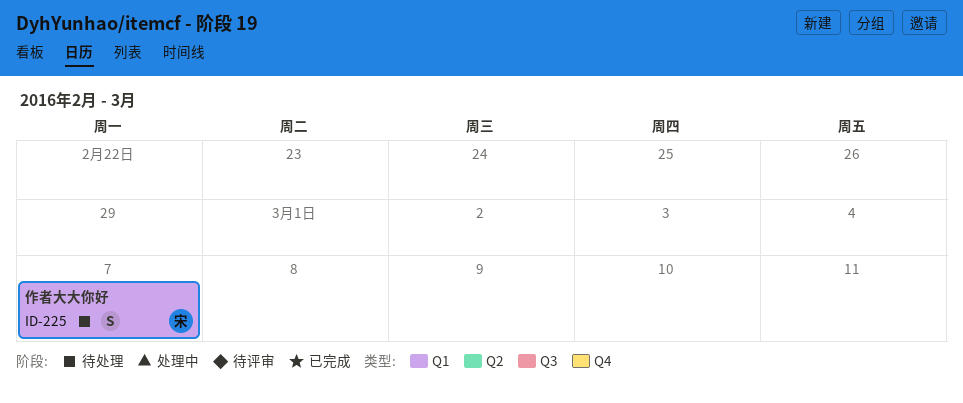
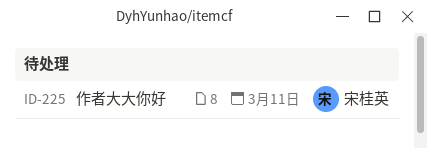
ID-225, due: Mar 7 -> Mar 11

